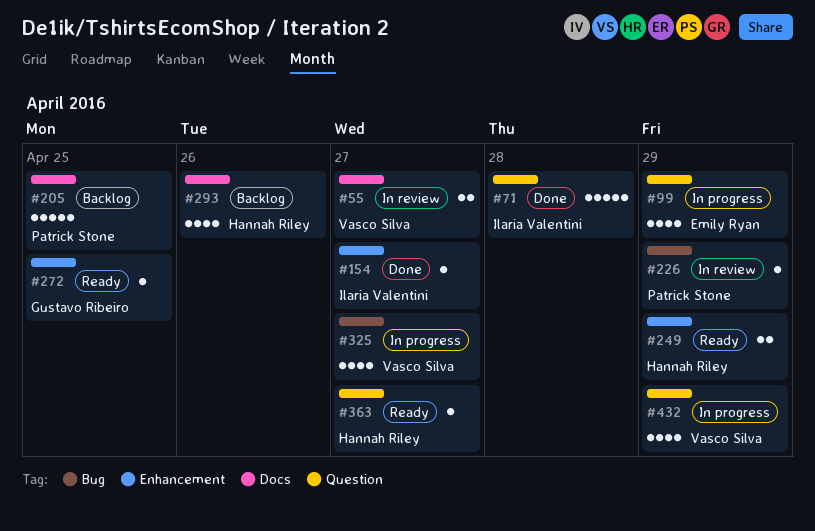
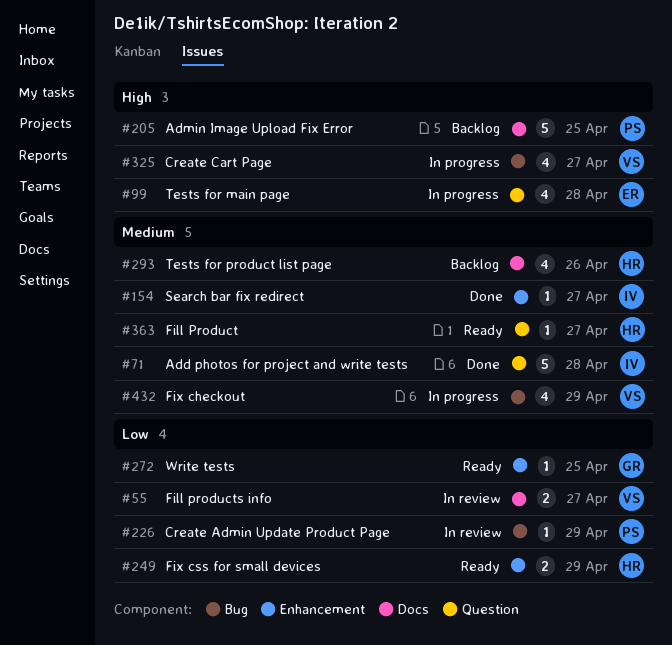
#99, due: Apr 29 -> Apr 28
#432, label: Question -> Bug

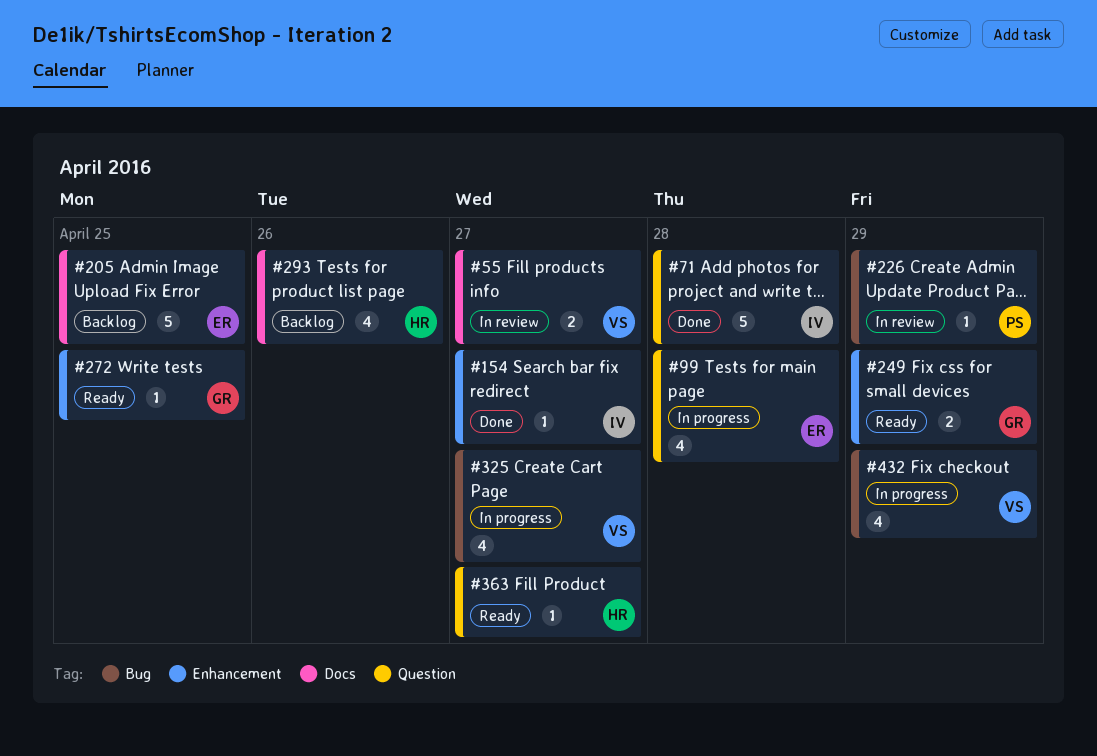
#205, owner: PS -> ER
#249, owner: HR -> GR

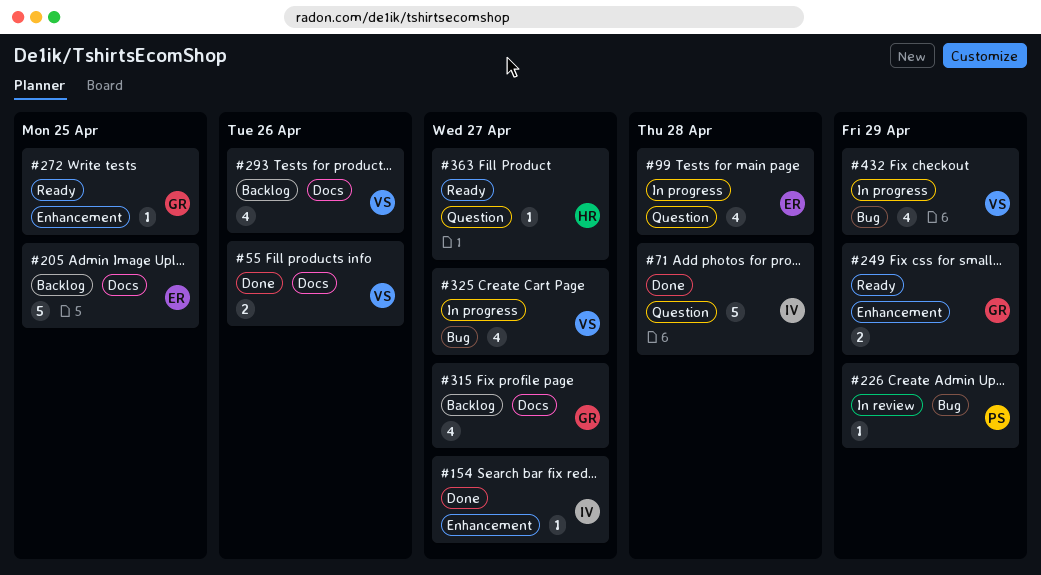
#55, status: In review -> Done
#55, due: Apr 27 -> Apr 26
#293, owner: HR -> VS
#315: none -> present

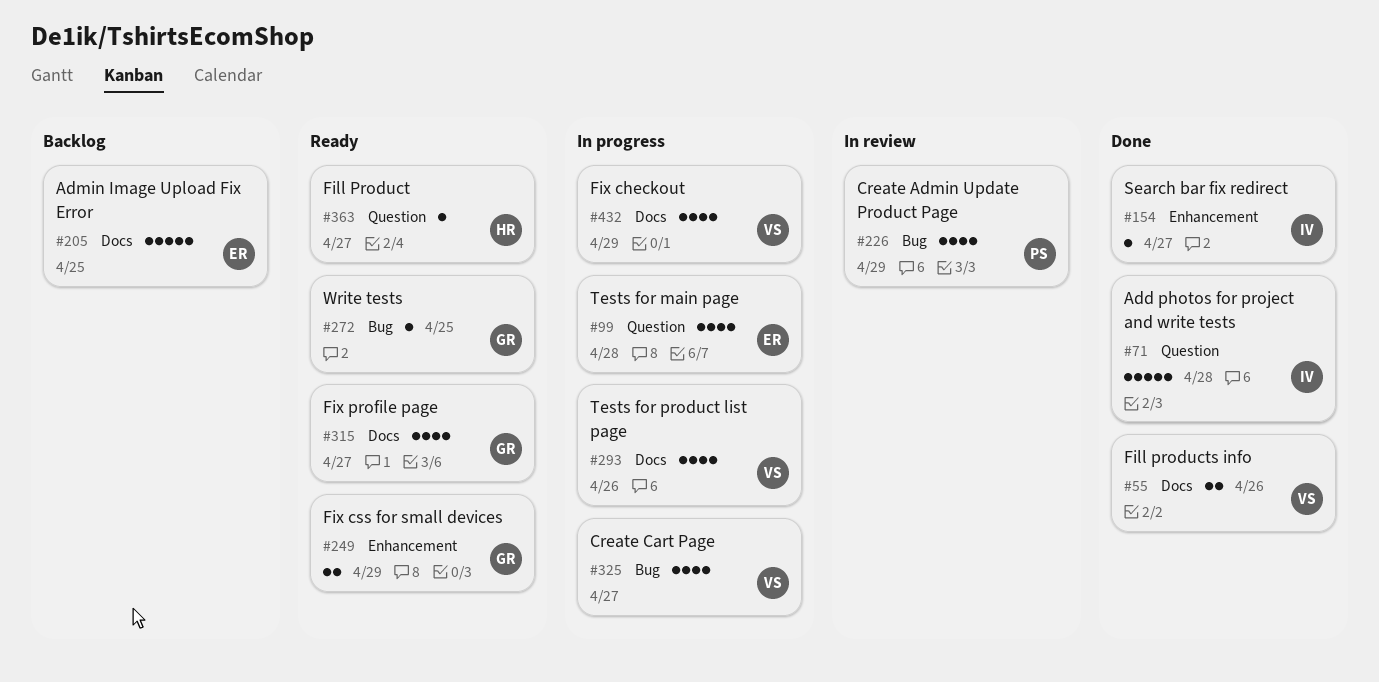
#226, estimate: 1 -> 4
#272, label: Enhancement -> Bug
#293, status: Backlog -> In progress
#315, status: Backlog -> Ready
#432, label: Bug -> Docs

